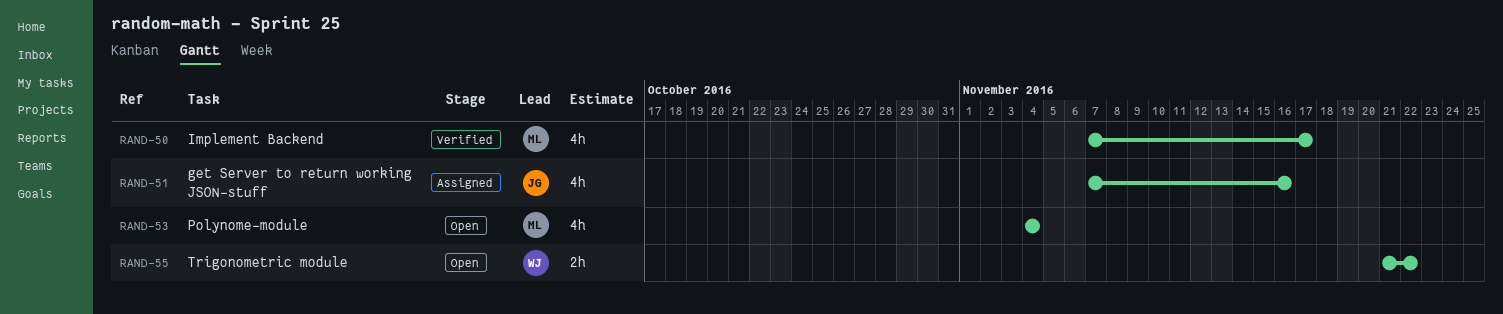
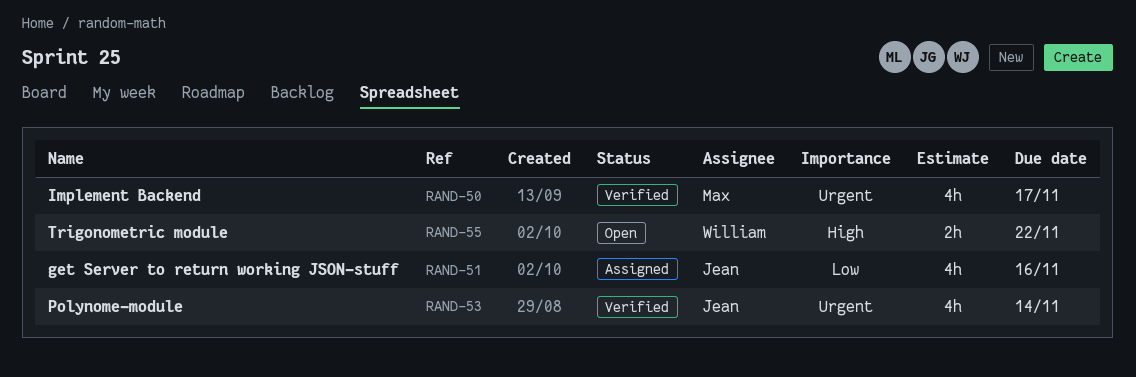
RAND-53, status: Open -> Verified
RAND-53, owner: Max -> Jean
RAND-53, due: Nov 4 -> Nov 14

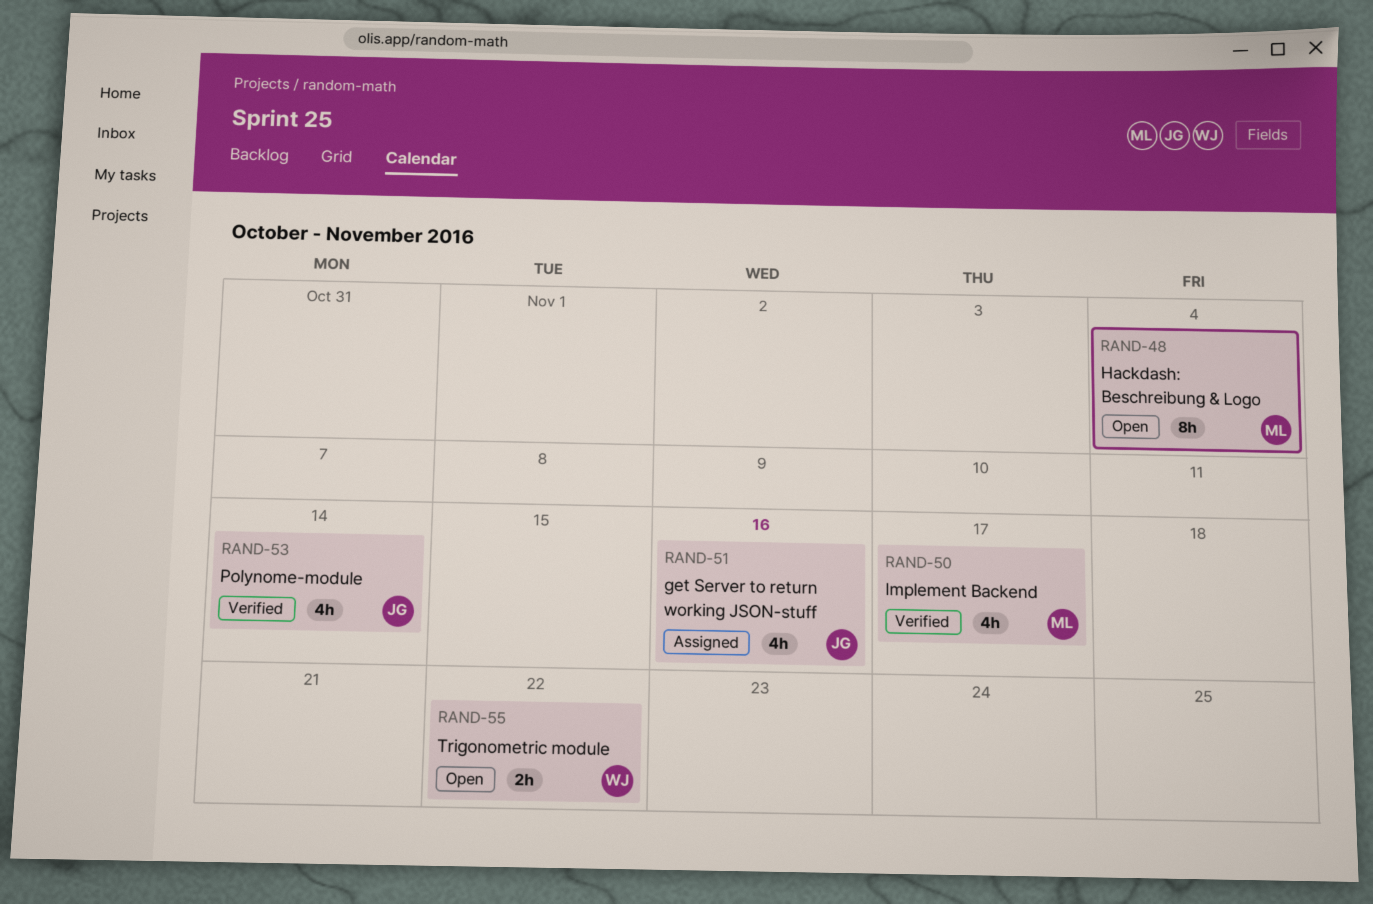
RAND-48: none -> present

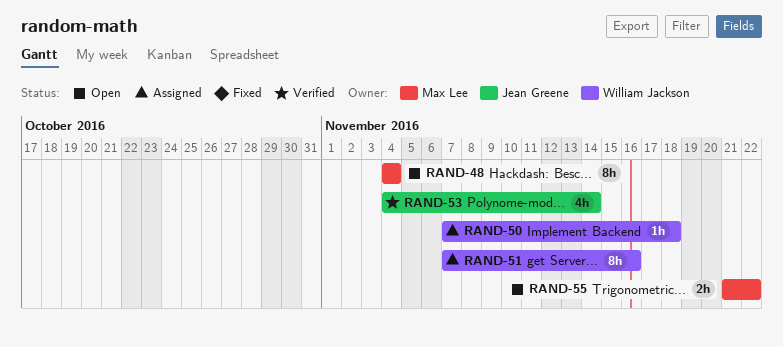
RAND-50, status: Verified -> Assigned
RAND-50, owner: Max Lee -> William Jackson
RAND-50, estimate: 4h -> 1h
RAND-50, due: Nov 17 -> Nov 18
RAND-51, owner: Jean Greene -> William Jackson
RAND-51, estimate: 4h -> 8h
RAND-55, owner: William Jackson -> Max Lee

